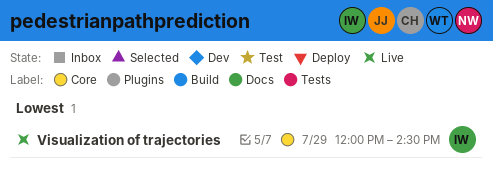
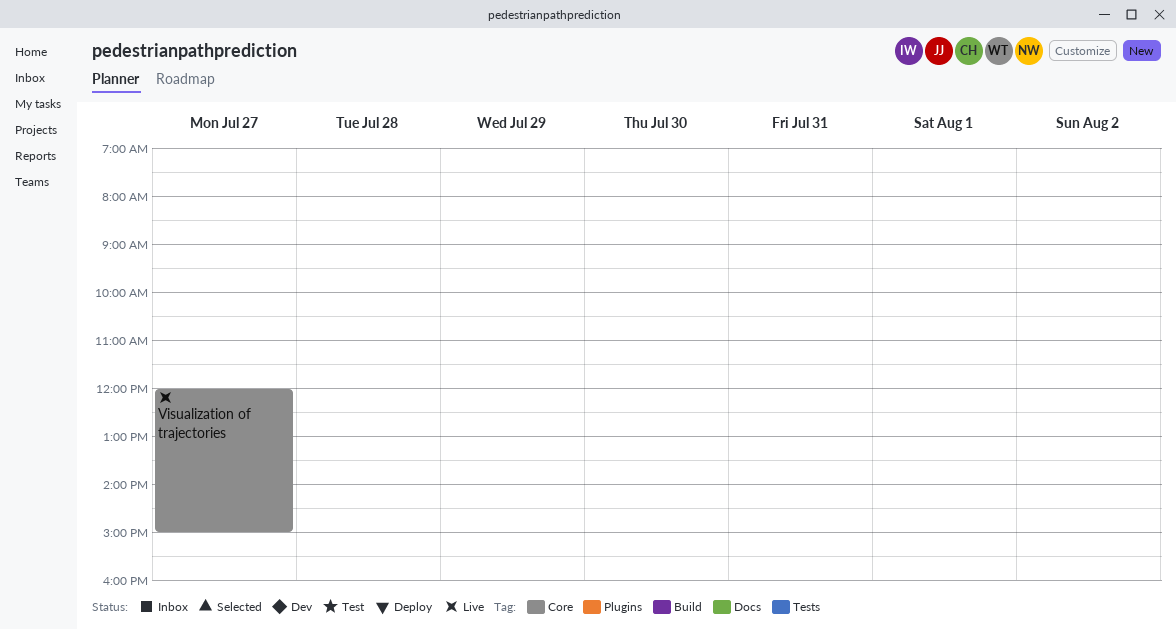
Visualization of trajectories, day: Jul 29 -> Jul 27
Visualization of trajectories, ends: 14:30 -> 15:00

